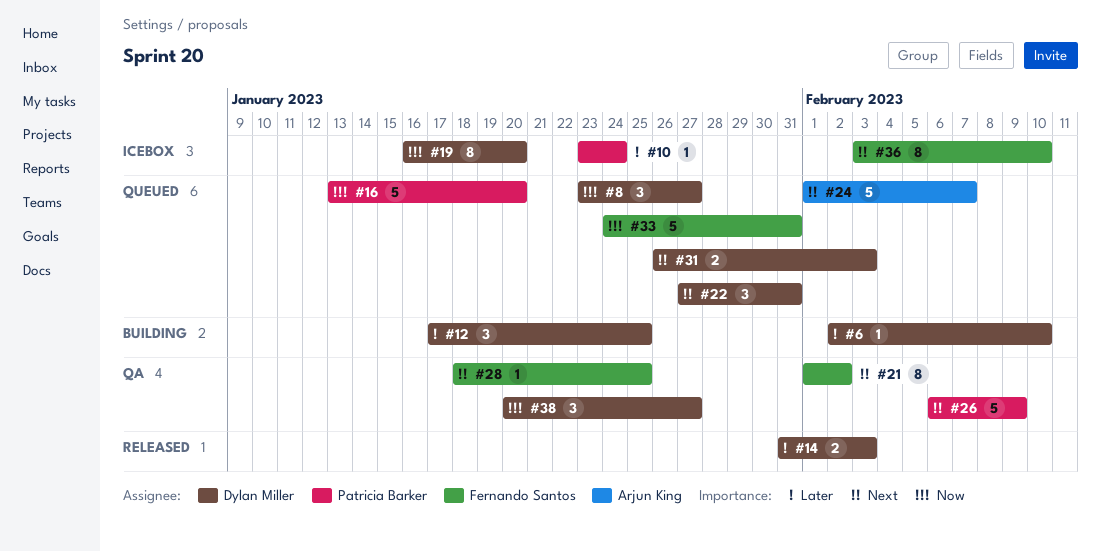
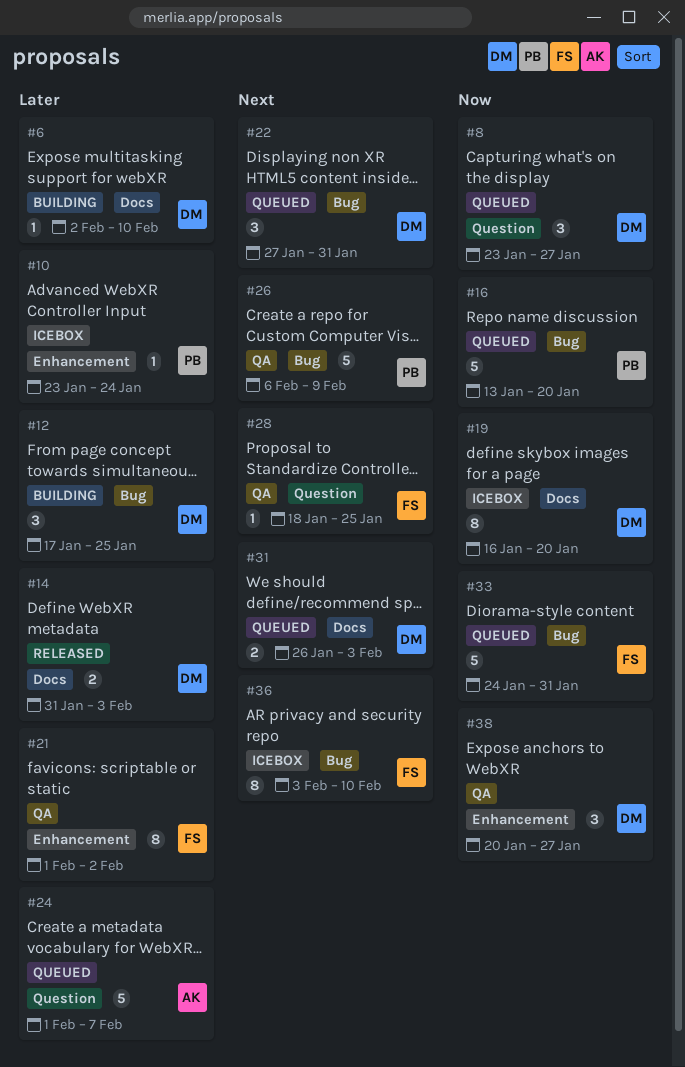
#21, priority: Next -> Later
#24, priority: Next -> Later

